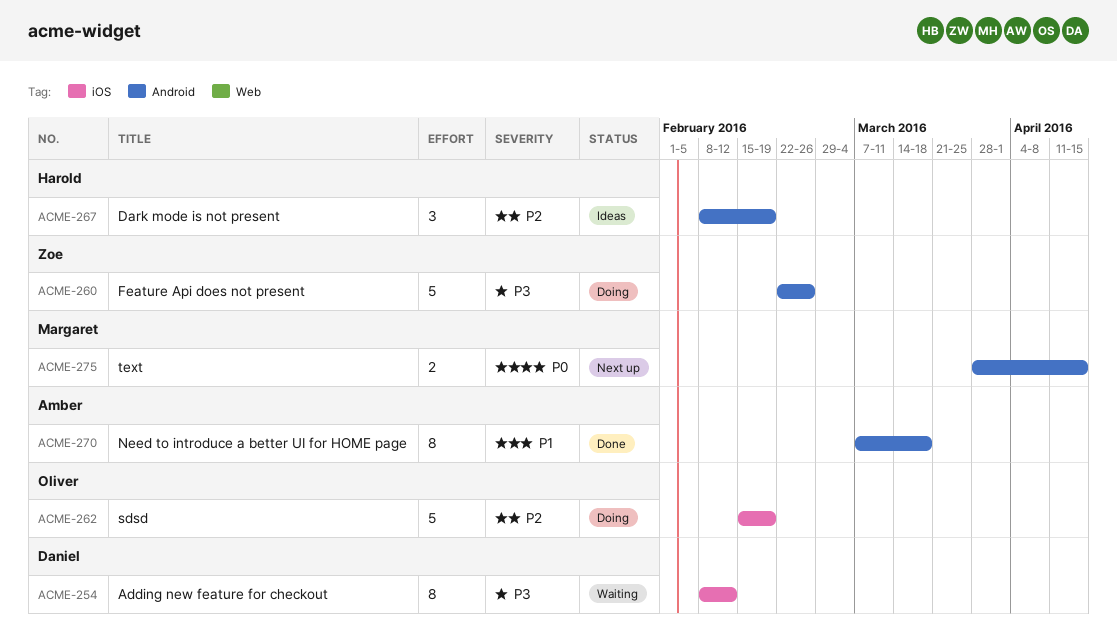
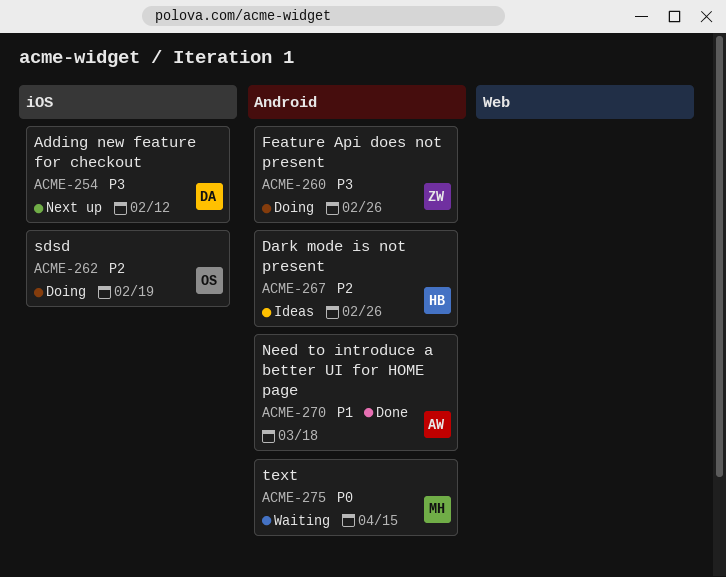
ACME-254, status: Waiting -> Next up
ACME-267, due: Feb 19 -> Feb 26
ACME-275, status: Next up -> Waiting

